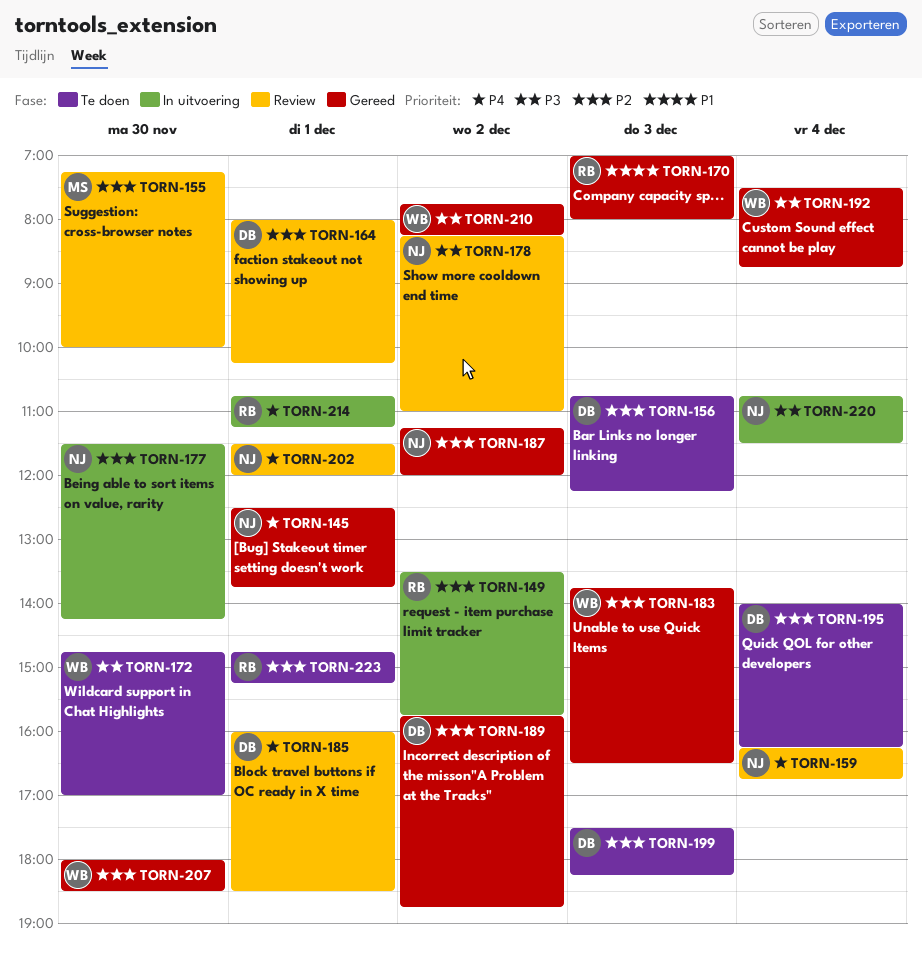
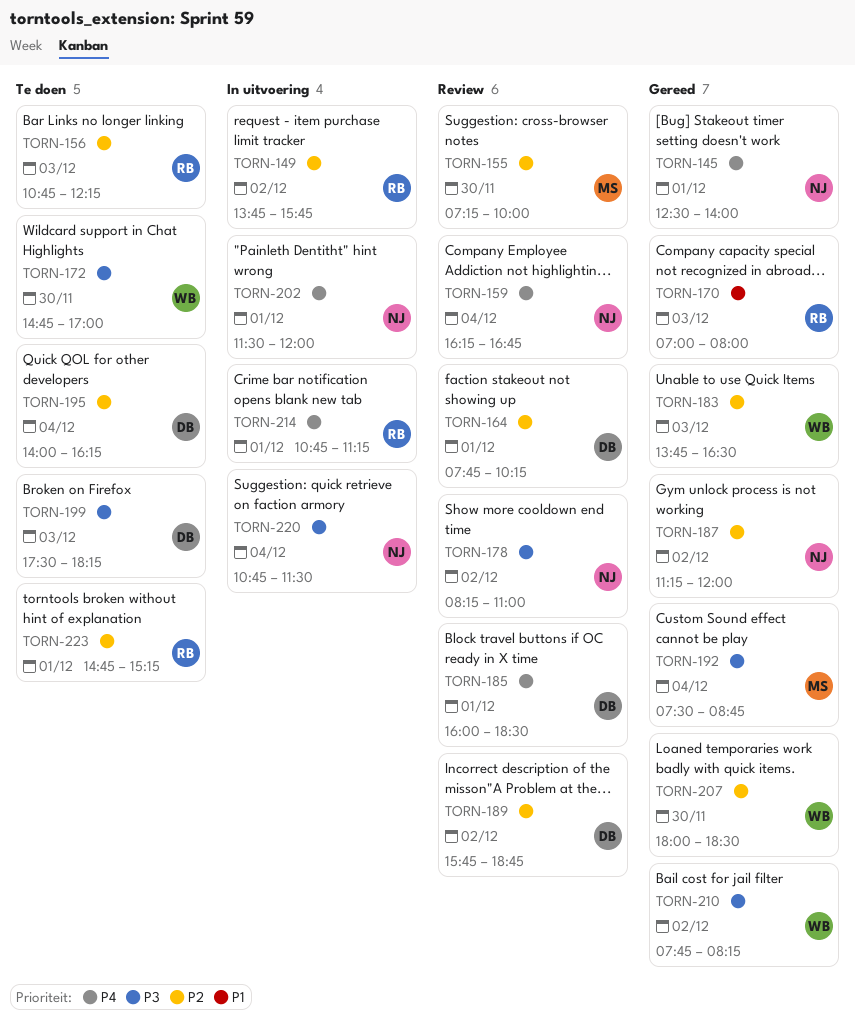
TORN-145, ends: 13:45 -> 14:00
TORN-149, begins: 13:30 -> 13:45
TORN-156, owner: DB -> RB
TORN-164, begins: 08:00 -> 07:45
TORN-177: present -> none
TORN-189, status: Gereed -> Review
TORN-192, owner: WB -> MS
TORN-199, priority: P2 -> P3
TORN-202, status: Review -> In uitvoering

